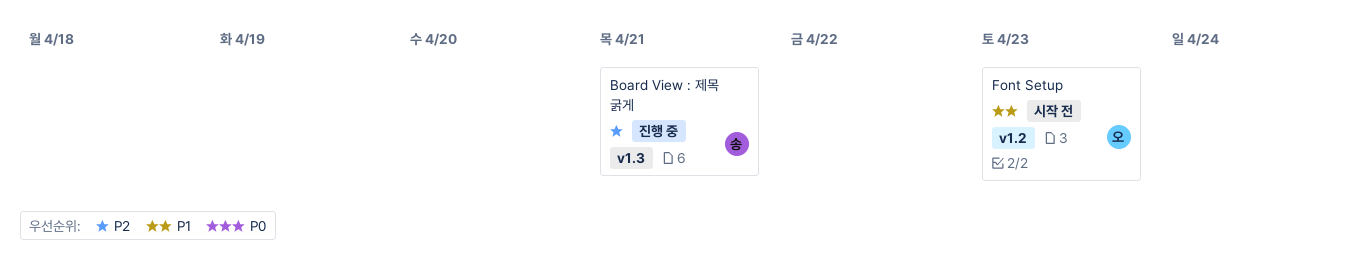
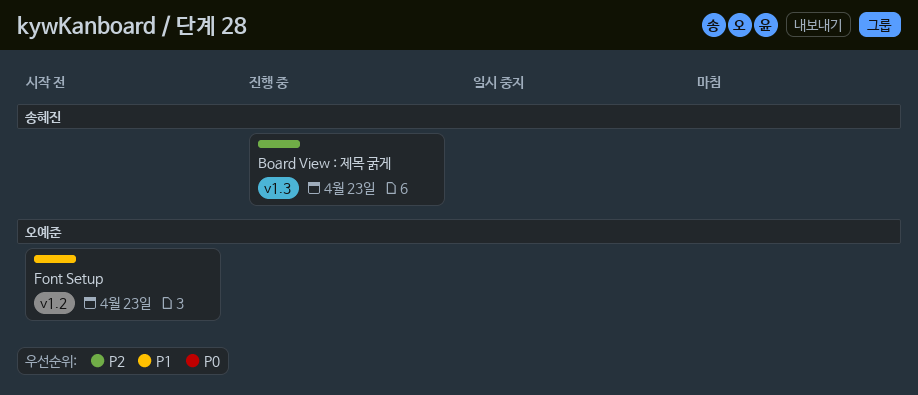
Board View : 제목 굵게, due: Apr 21 -> Apr 23

